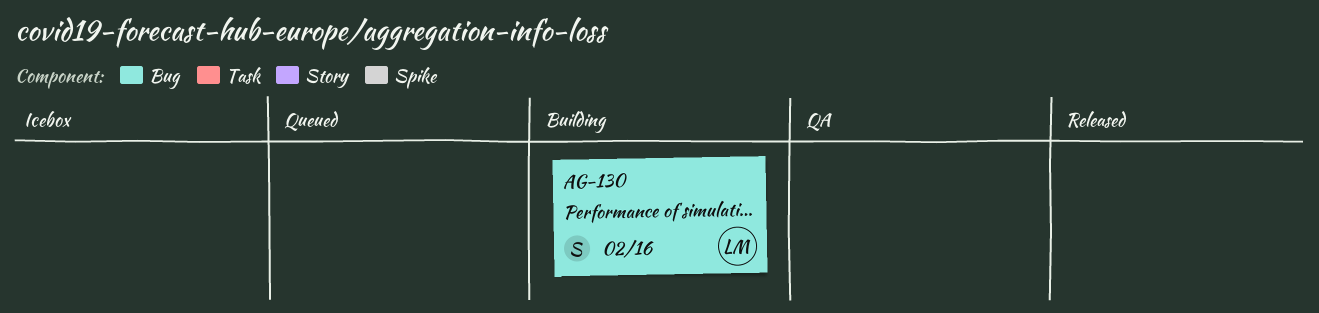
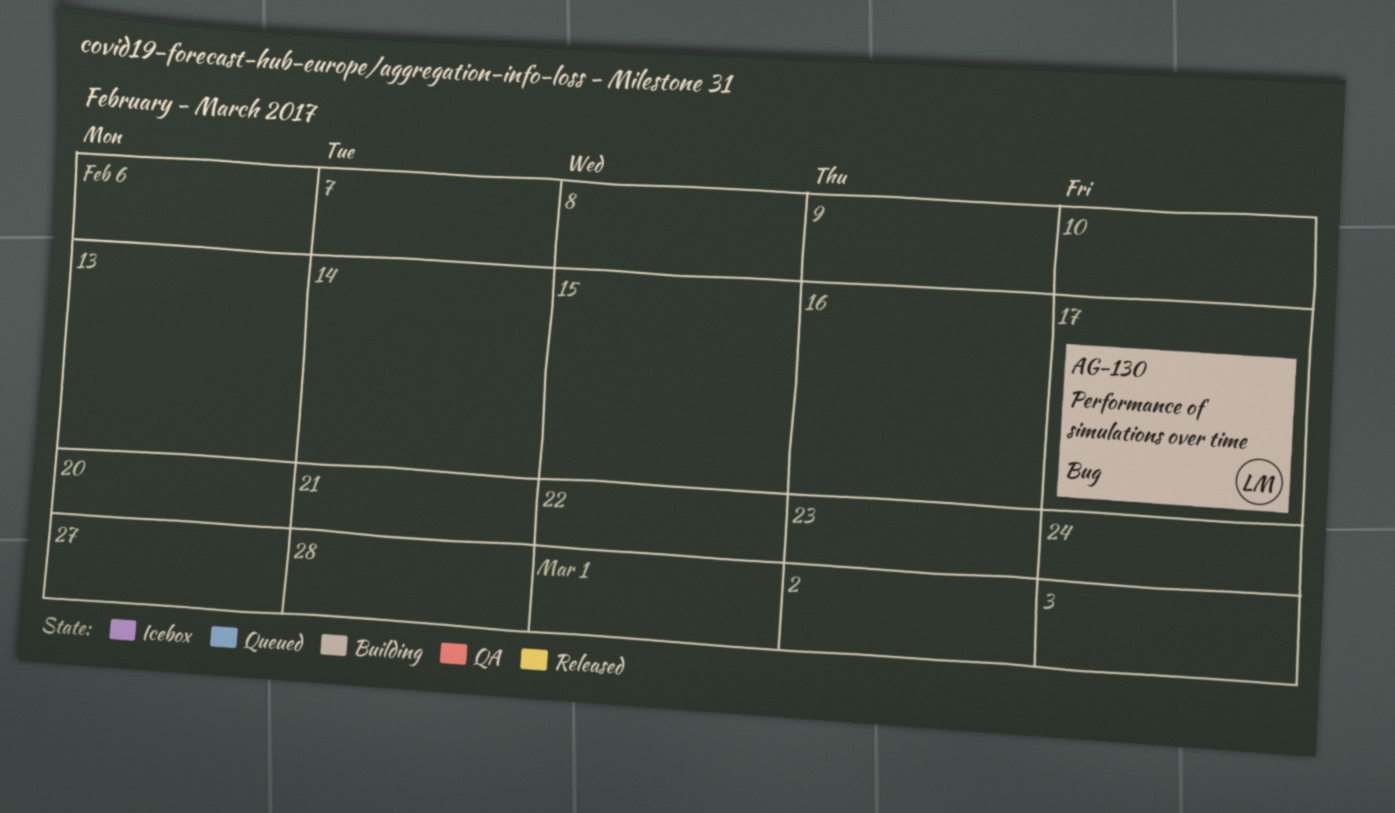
AG-130, due: Feb 16 -> Feb 17

